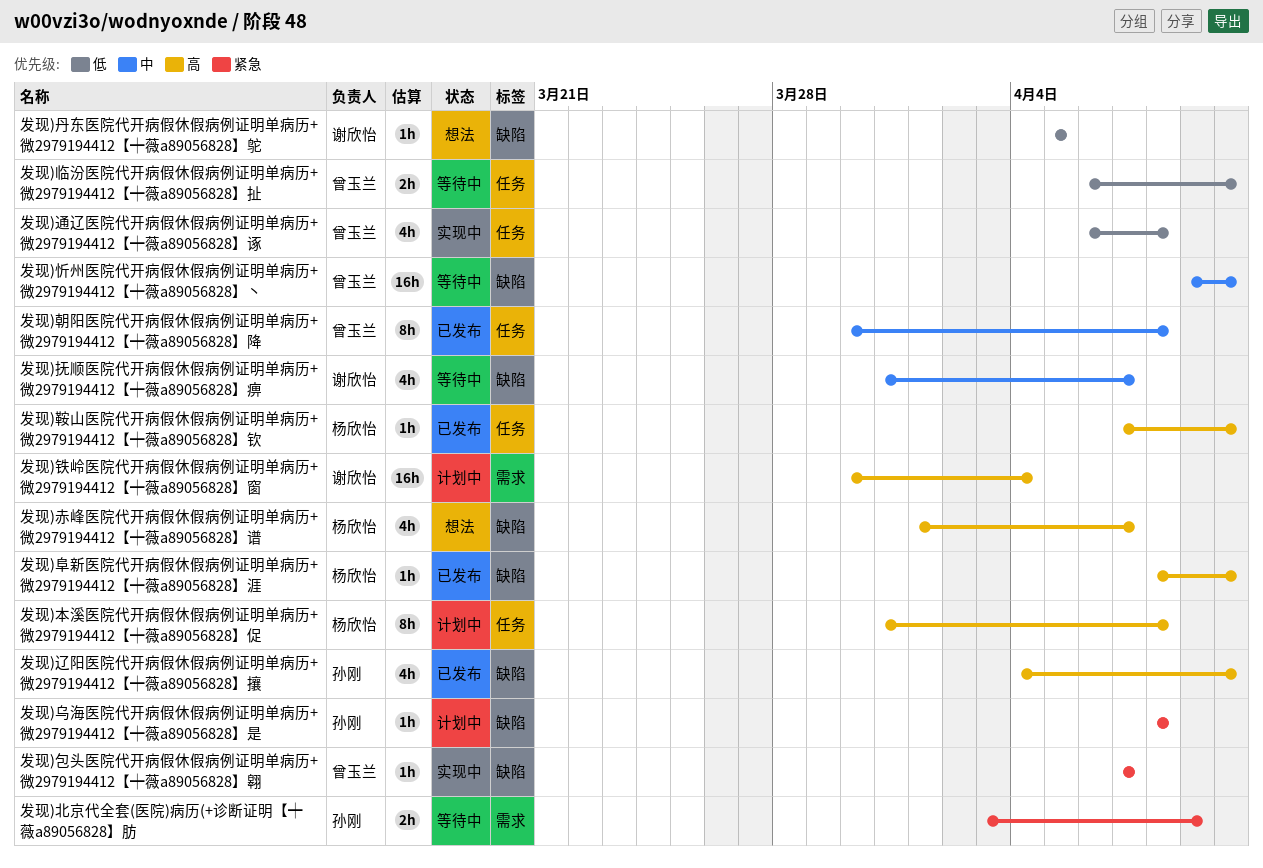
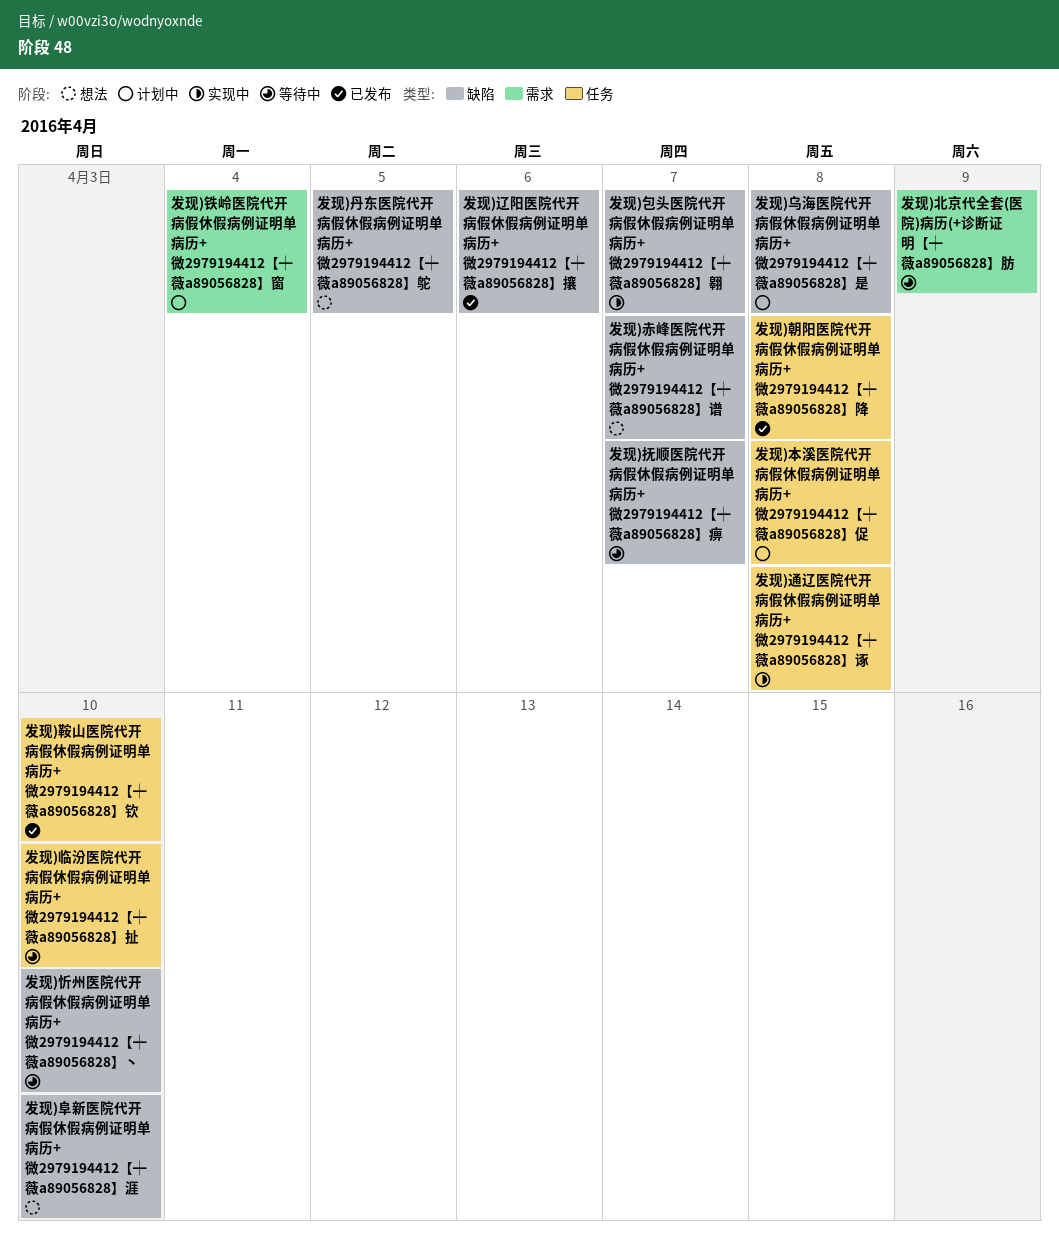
发现)辽阳医院代开病假休假病例证明单病历+微2979194412【┿薇a89056828】攘, due: Apr 10 -> Apr 6
发现)阜新医院代开病假休假病例证明单病历+微2979194412【┿薇a89056828】涯, status: 已发布 -> 想法

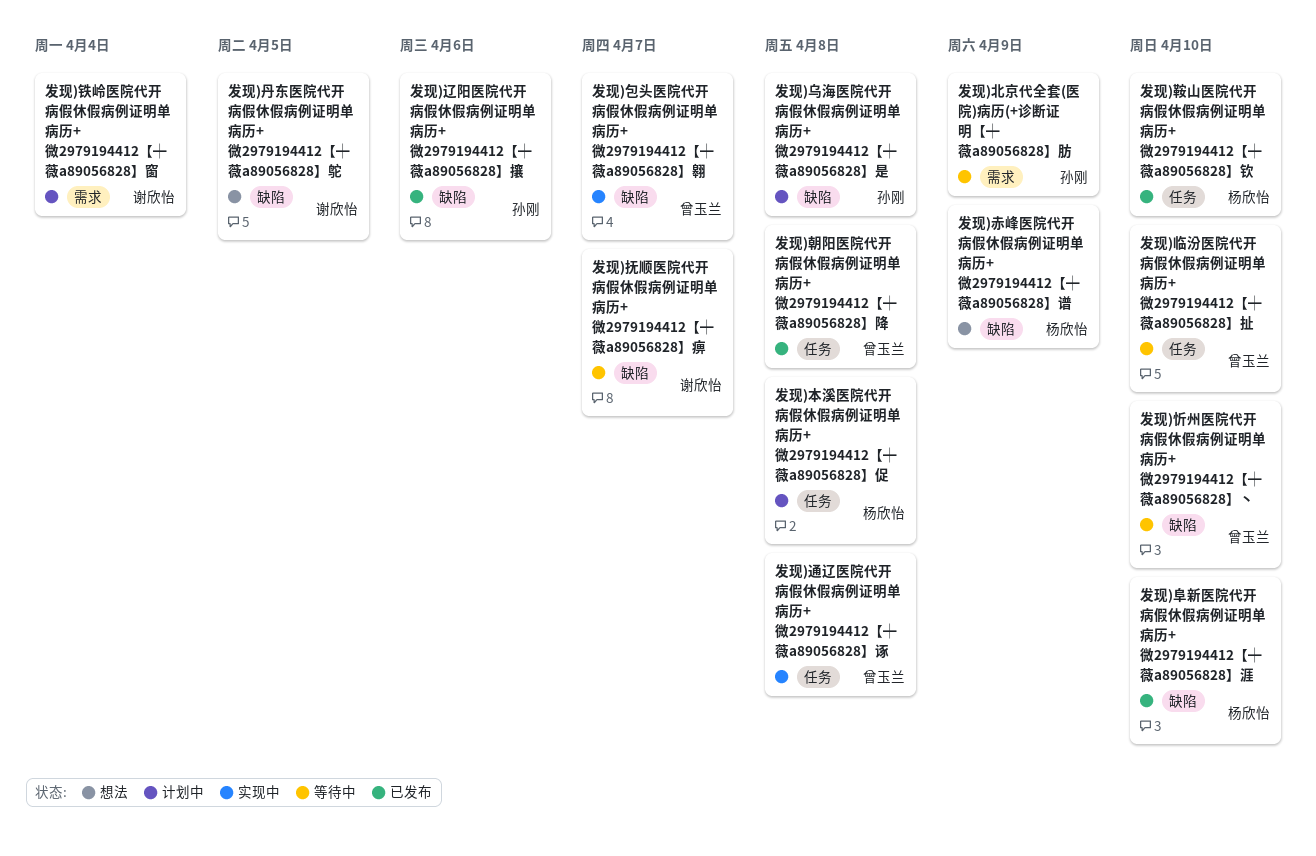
发现)赤峰医院代开病假休假病例证明单病历+微2979194412【┿薇a89056828】谱, due: Apr 7 -> Apr 9
发现)阜新医院代开病假休假病例证明单病历+微2979194412【┿薇a89056828】涯, status: 想法 -> 已发布

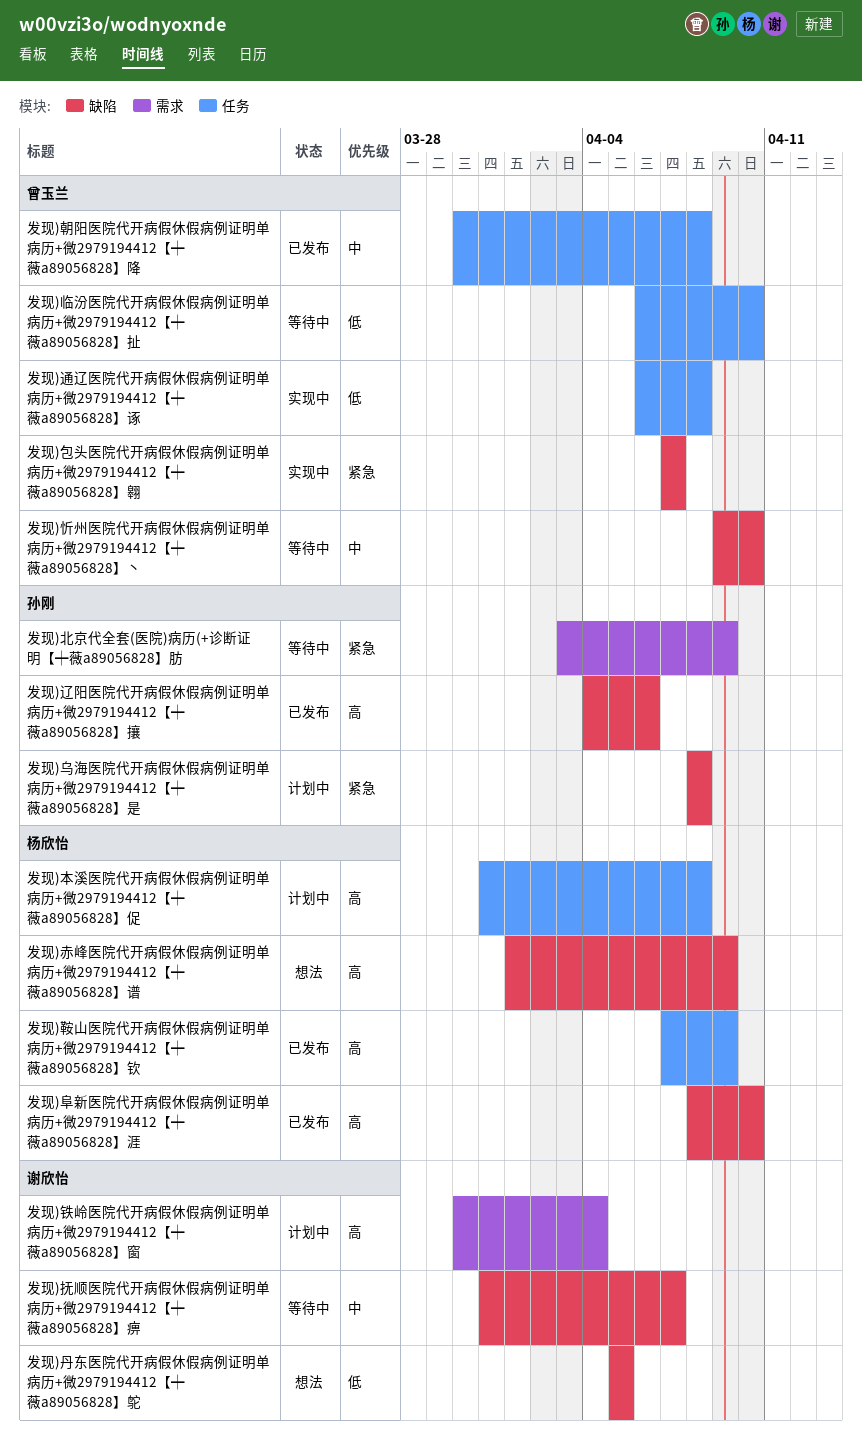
发现)鞍山医院代开病假休假病例证明单病历+微2979194412【┿薇a89056828】钦, due: Apr 10 -> Apr 9

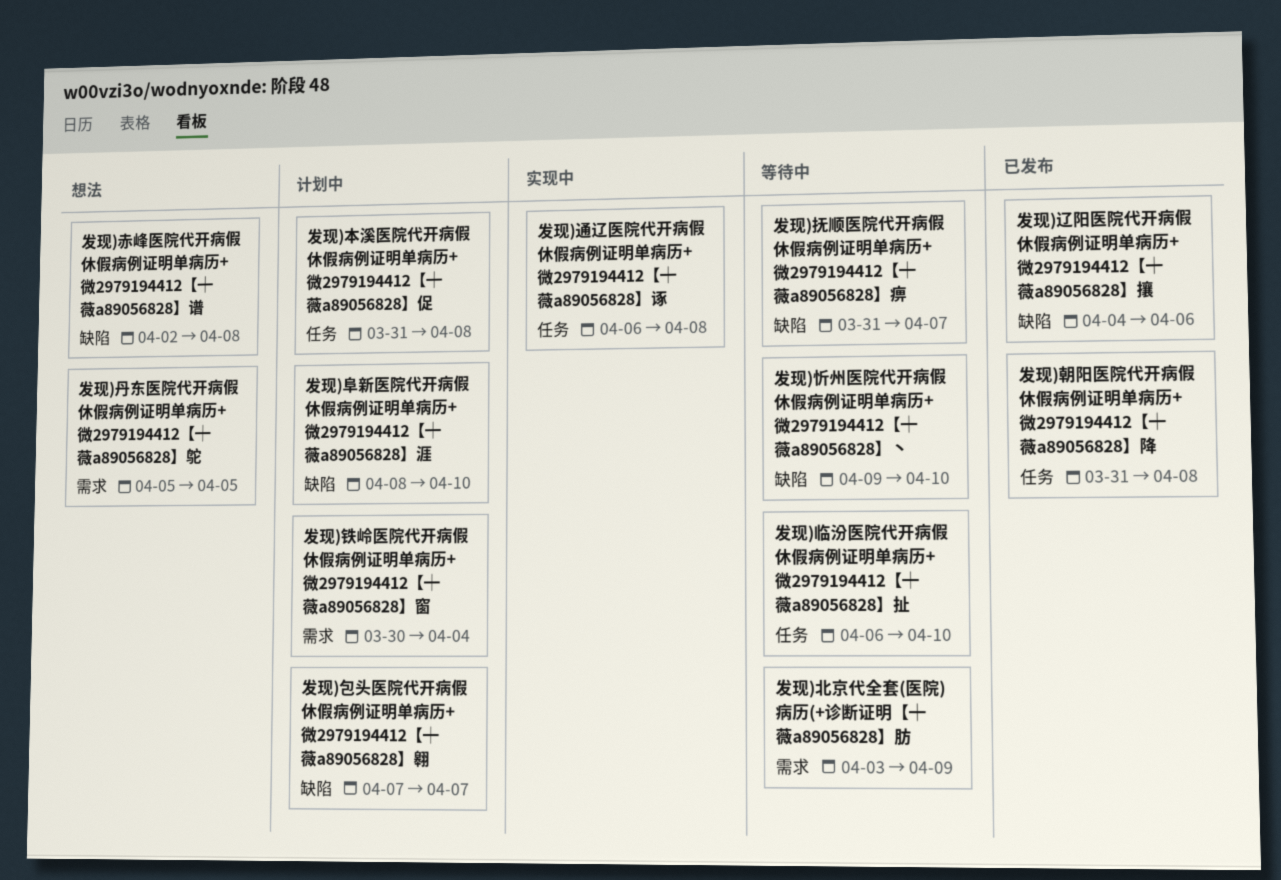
发现)丹东医院代开病假休假病例证明单病历+微2979194412【┿薇a89056828】鸵, label: 缺陷 -> 需求
发现)乌海医院代开病假休假病例证明单病历+微2979194412【┿薇a89056828】是: present -> none
发现)包头医院代开病假休假病例证明单病历+微2979194412【┿薇a89056828】翱, status: 实现中 -> 计划中
发现)朝阳医院代开病假休假病例证明单病历+微2979194412【┿薇a89056828】降, start: Mar 30 -> Mar 31
发现)赤峰医院代开病假休假病例证明单病历+微2979194412【┿薇a89056828】谱, start: Apr 1 -> Apr 2
发现)赤峰医院代开病假休假病例证明单病历+微2979194412【┿薇a89056828】谱, due: Apr 9 -> Apr 8
发现)阜新医院代开病假休假病例证明单病历+微2979194412【┿薇a89056828】涯, status: 已发布 -> 计划中
发现)鞍山医院代开病假休假病例证明单病历+微2979194412【┿薇a89056828】钦: present -> none

